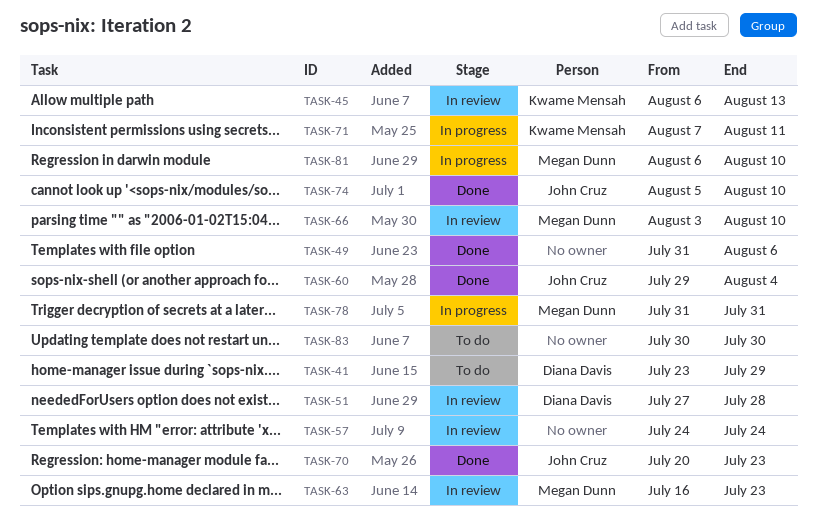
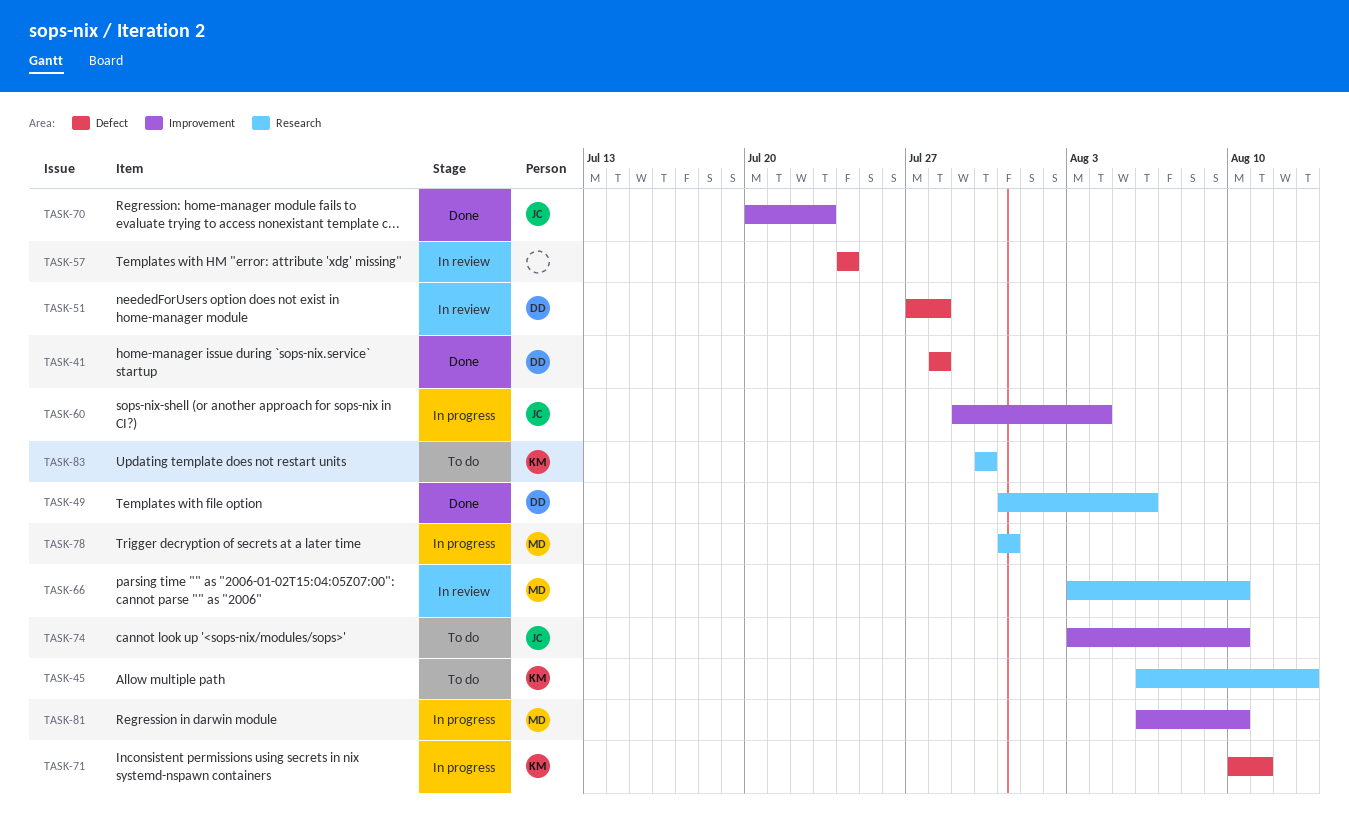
TASK-41, status: To do -> Done
TASK-41, start: Jul 23 -> Jul 28
TASK-41, due: Jul 29 -> Jul 28
TASK-45, status: In review -> To do
TASK-49, owner: none -> Diana Davis
TASK-60, status: Done -> In progress
TASK-63: present -> none
TASK-71, start: Aug 7 -> Aug 10
TASK-74, status: Done -> To do
TASK-74, start: Aug 5 -> Aug 3
TASK-83, owner: none -> Kwame Mensah

